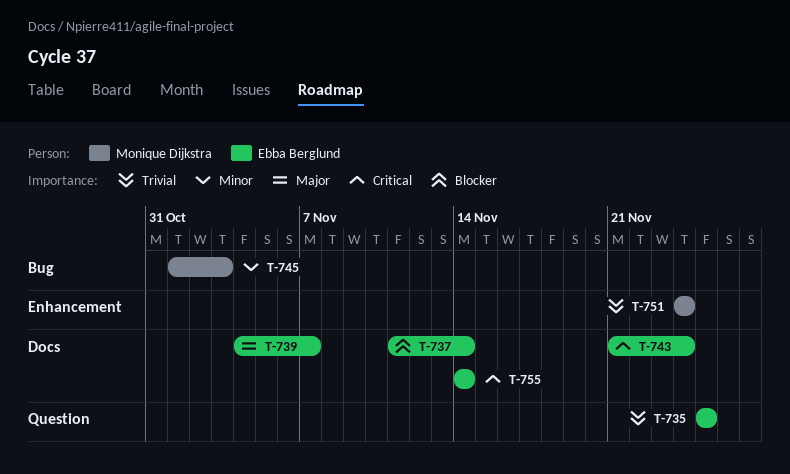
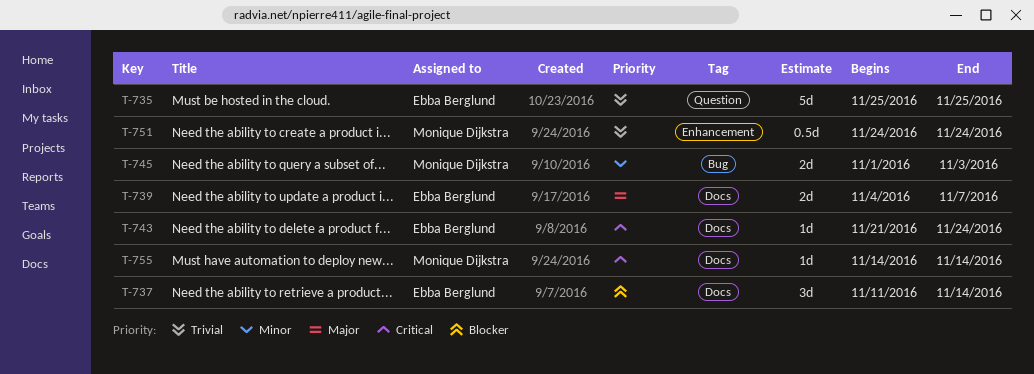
T-755, owner: Ebba Berglund -> Monique Dijkstra

